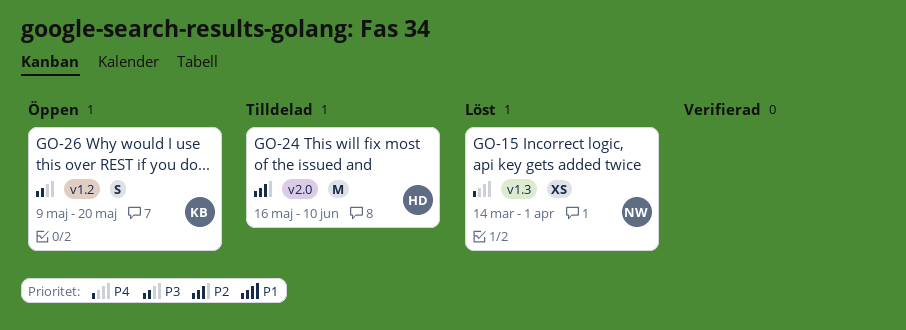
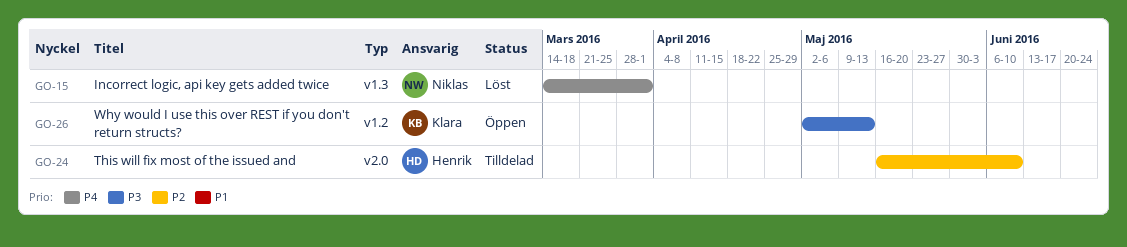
GO-26, start: May 9 -> May 2
GO-26, due: May 20 -> May 13

